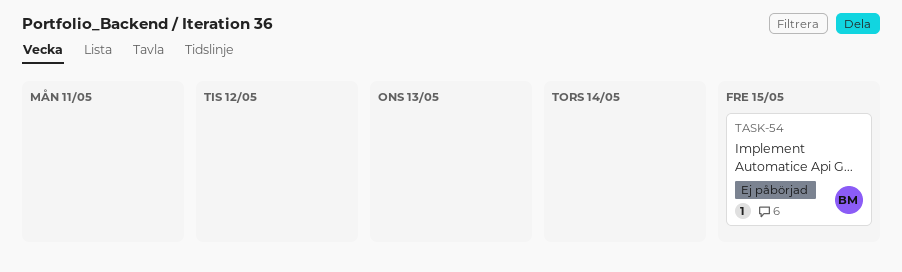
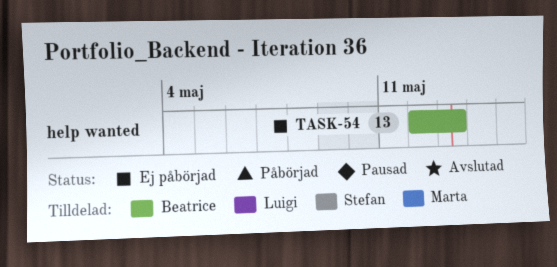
TASK-54, estimate: 1 -> 13
TASK-54, due: May 15 -> May 13

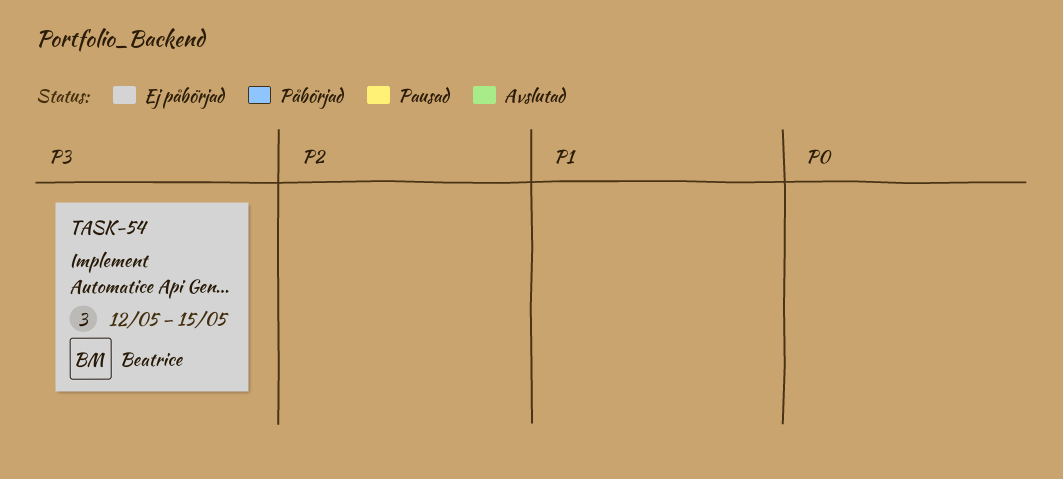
TASK-54, estimate: 13 -> 3
TASK-54, due: May 13 -> May 15

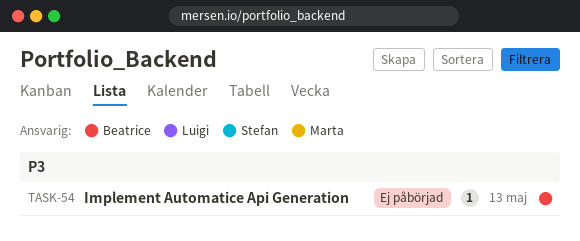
TASK-54, estimate: 3 -> 1
TASK-54, due: May 15 -> May 13

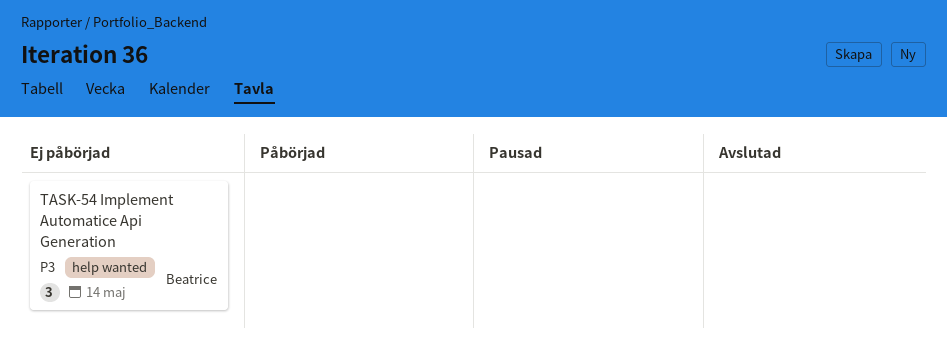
TASK-54, estimate: 1 -> 3
TASK-54, due: May 13 -> May 14

